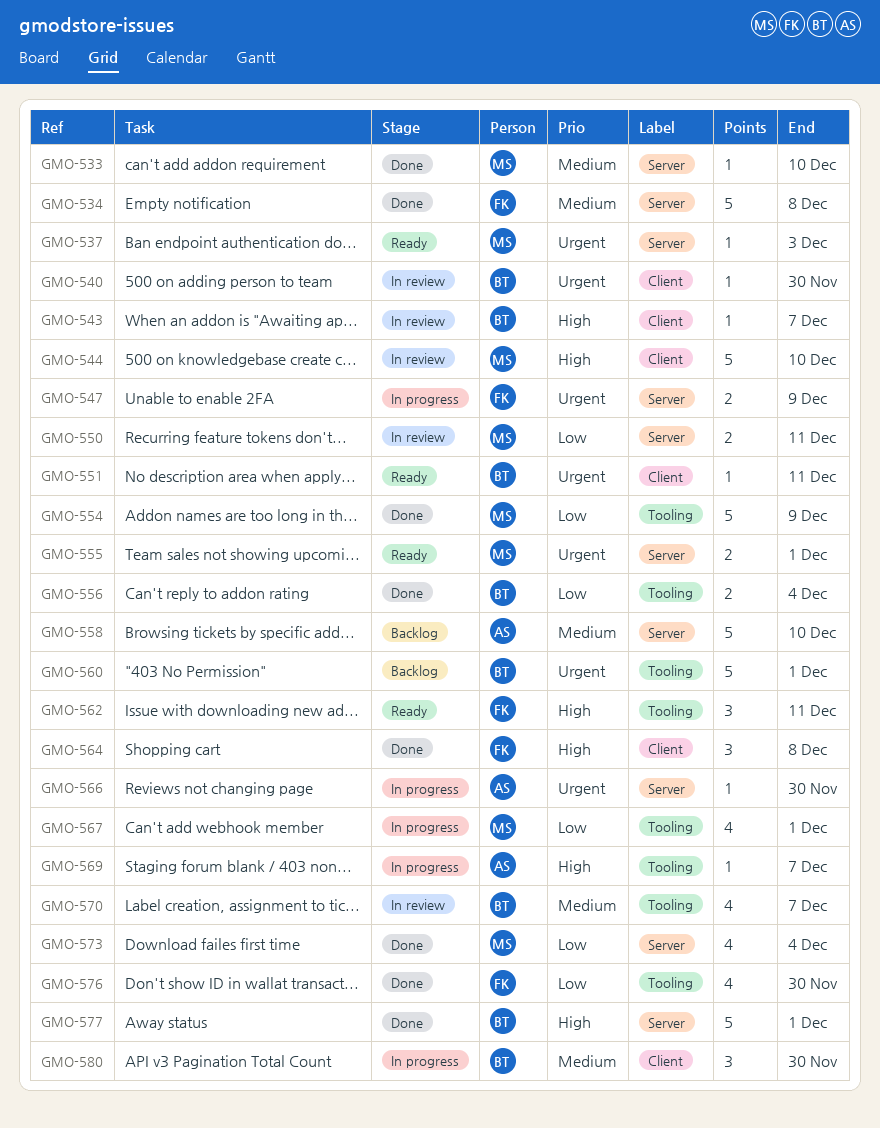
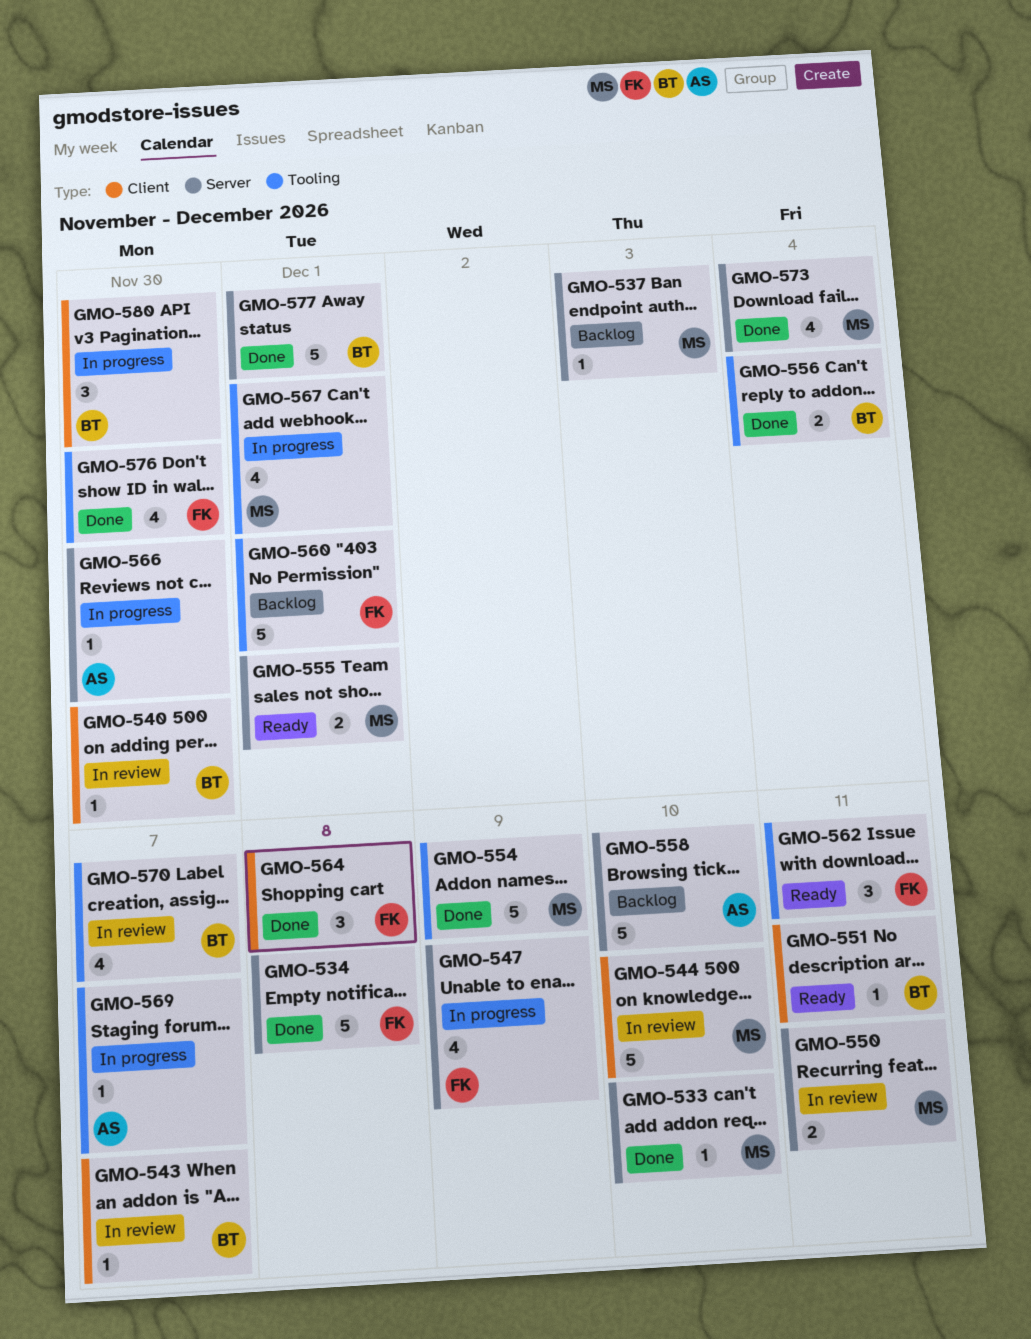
GMO-537, status: Ready -> Backlog
GMO-547, estimate: 2 -> 4
GMO-560, owner: BT -> FK

